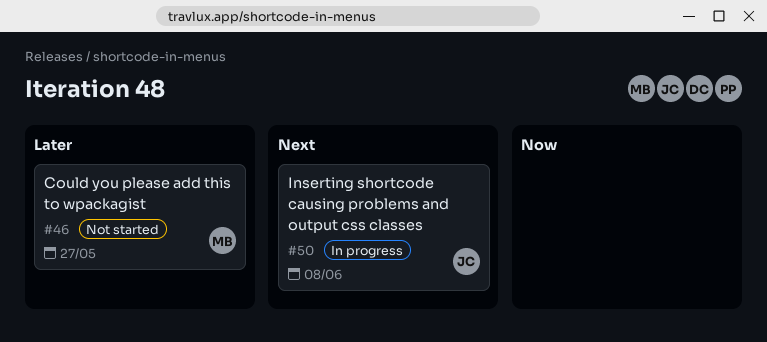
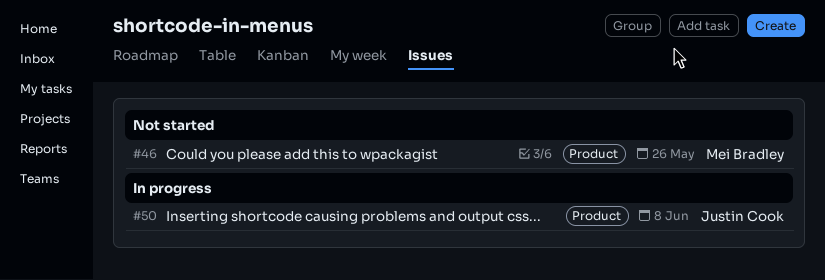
#46, due: May 27 -> May 26

